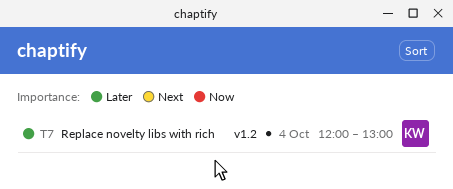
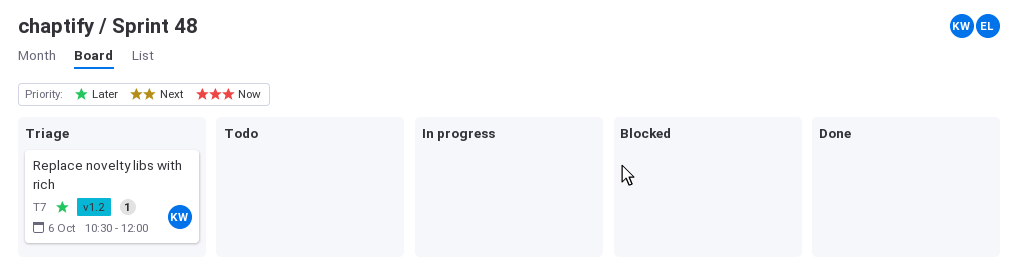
T7, day: Oct 4 -> Oct 6
T7, begins: 12:00 -> 10:30
T7, ends: 13:00 -> 12:00

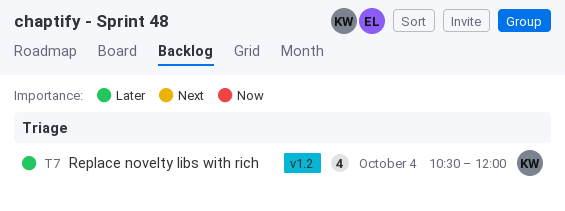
T7, estimate: 1 -> 4
T7, day: Oct 6 -> Oct 4

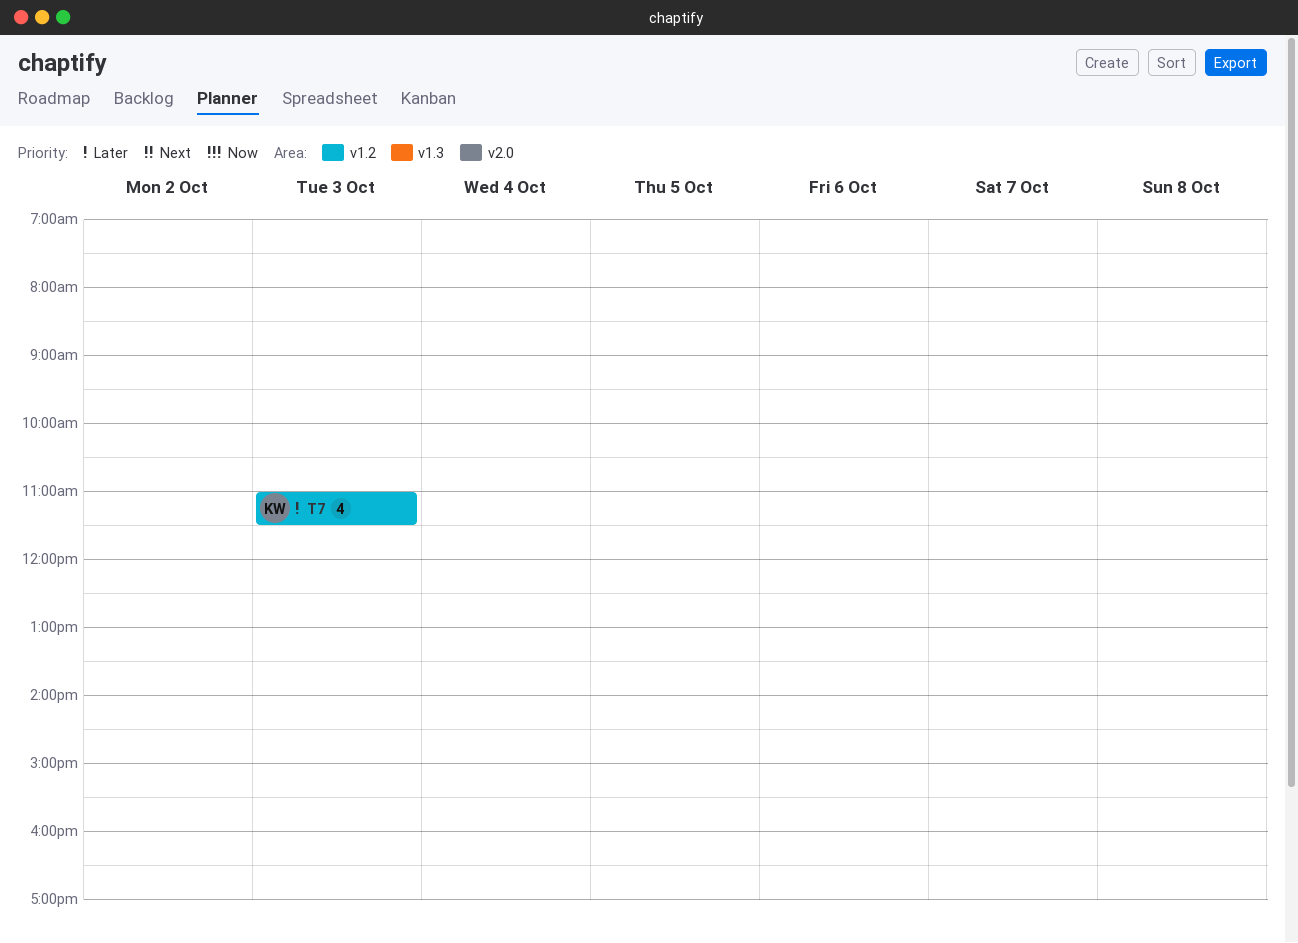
T7, day: Oct 4 -> Oct 3
T7, begins: 10:30 -> 11:00
T7, ends: 12:00 -> 11:30

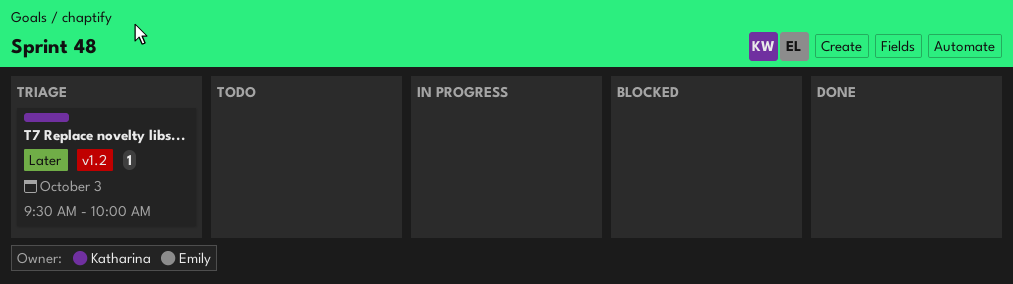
T7, estimate: 4 -> 1
T7, begins: 11:00 -> 09:30
T7, ends: 11:30 -> 10:00

